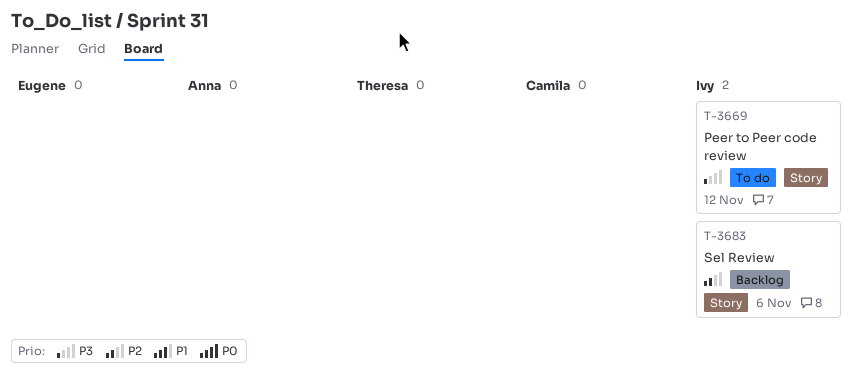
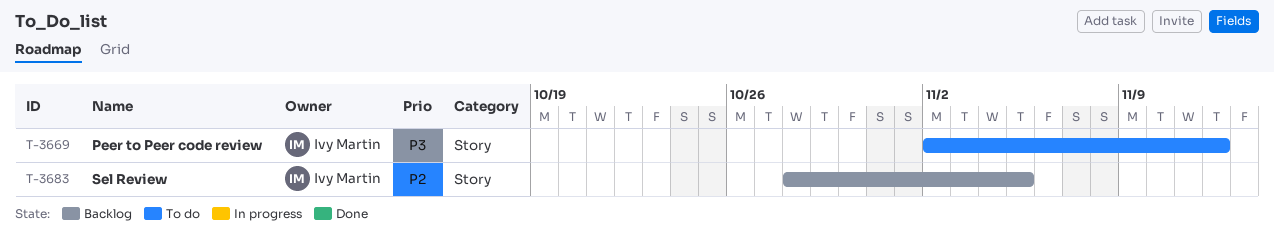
T-3683, due: Nov 6 -> Nov 5

